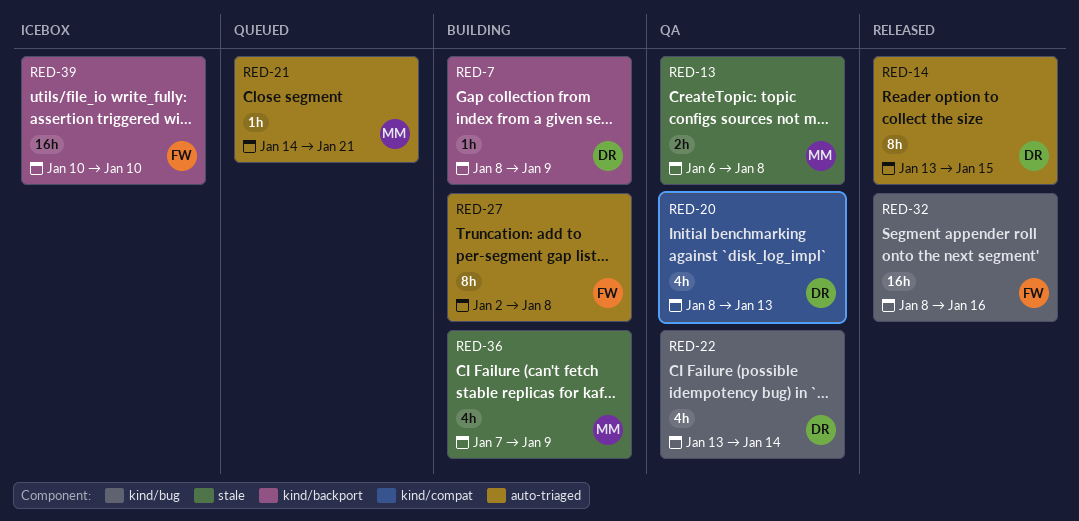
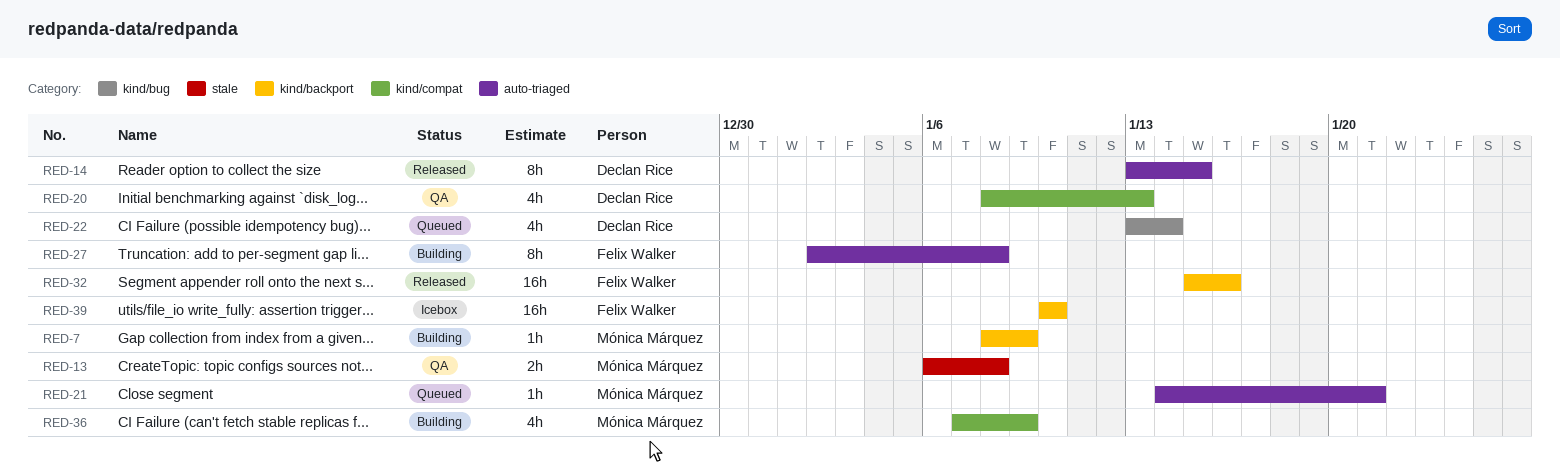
RED-7, owner: Declan Rice -> Mónica Márquez
RED-22, status: QA -> Queued
RED-32, label: kind/bug -> kind/backport
RED-32, start: Jan 8 -> Jan 15
RED-36, label: stale -> kind/compat

